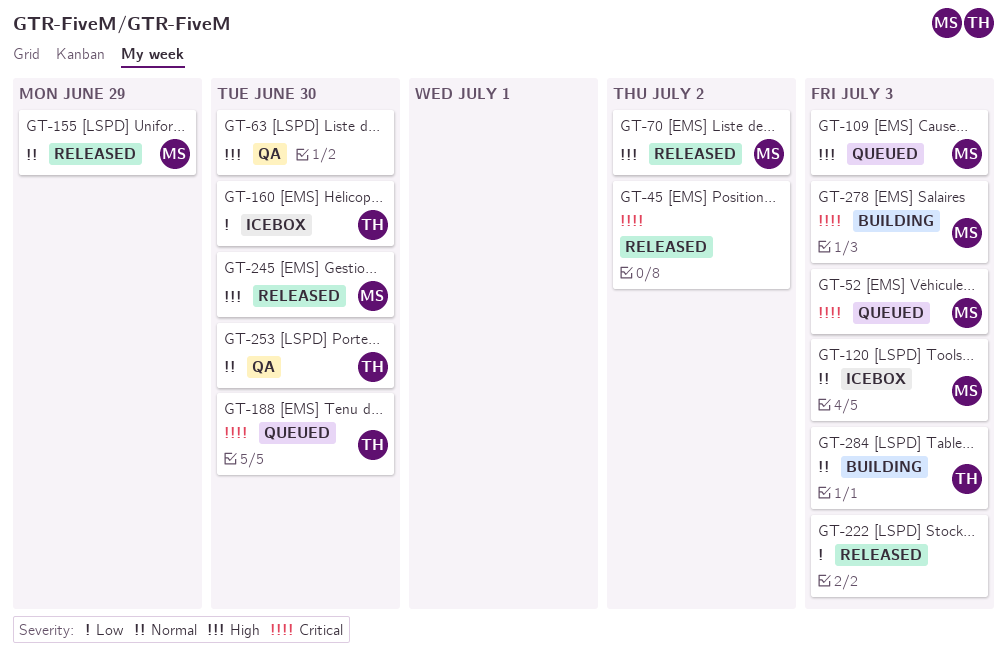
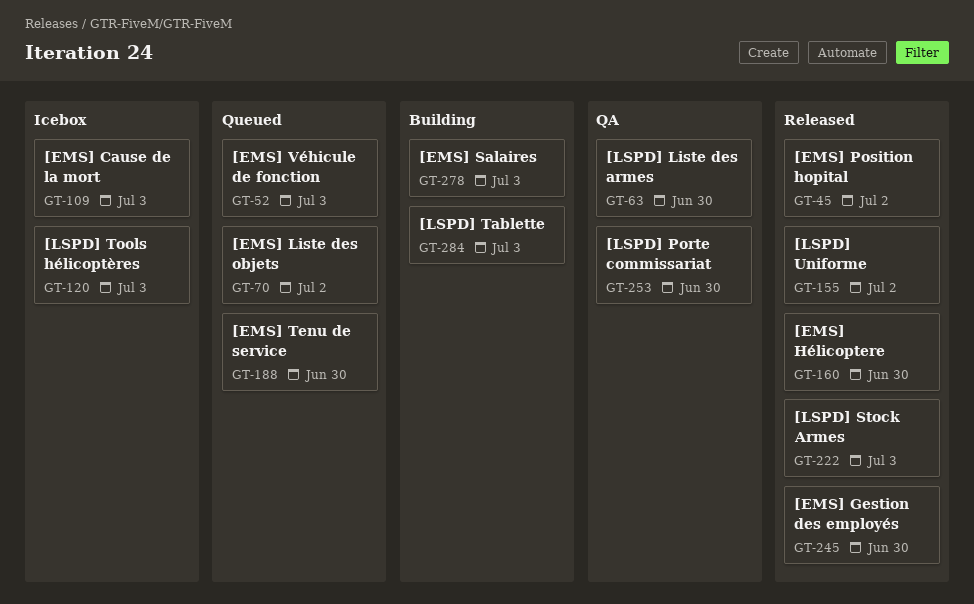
GT-70, status: Released -> Queued
GT-109, status: Queued -> Icebox
GT-155, due: Jun 29 -> Jul 2
GT-160, status: Icebox -> Released

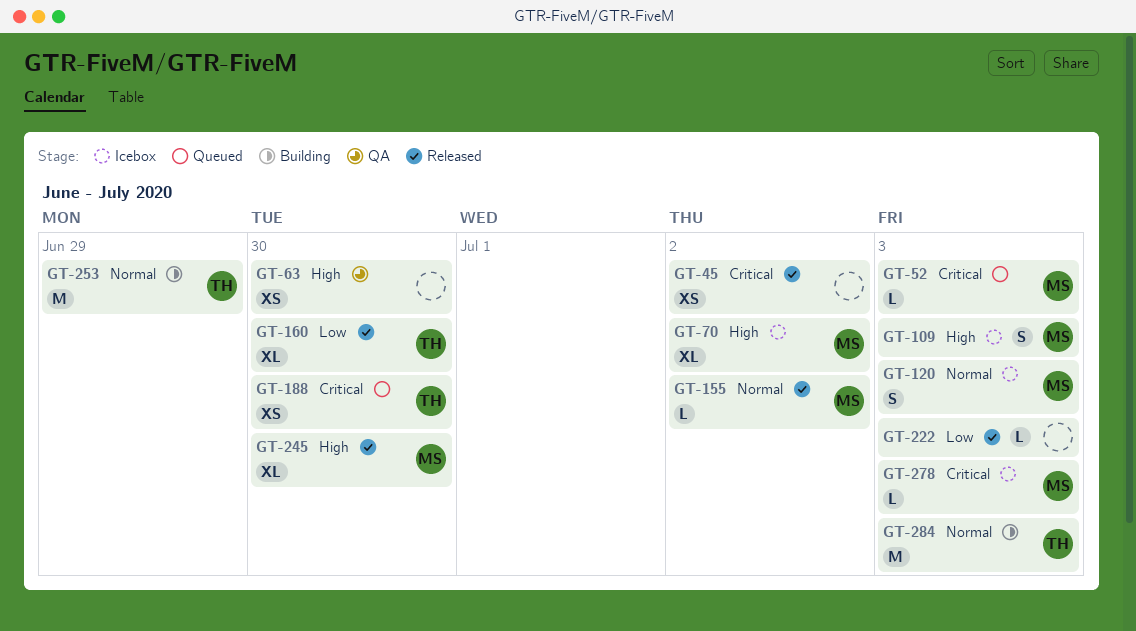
GT-70, status: Queued -> Icebox
GT-253, status: QA -> Building
GT-253, due: Jun 30 -> Jun 29
GT-278, status: Building -> Icebox

